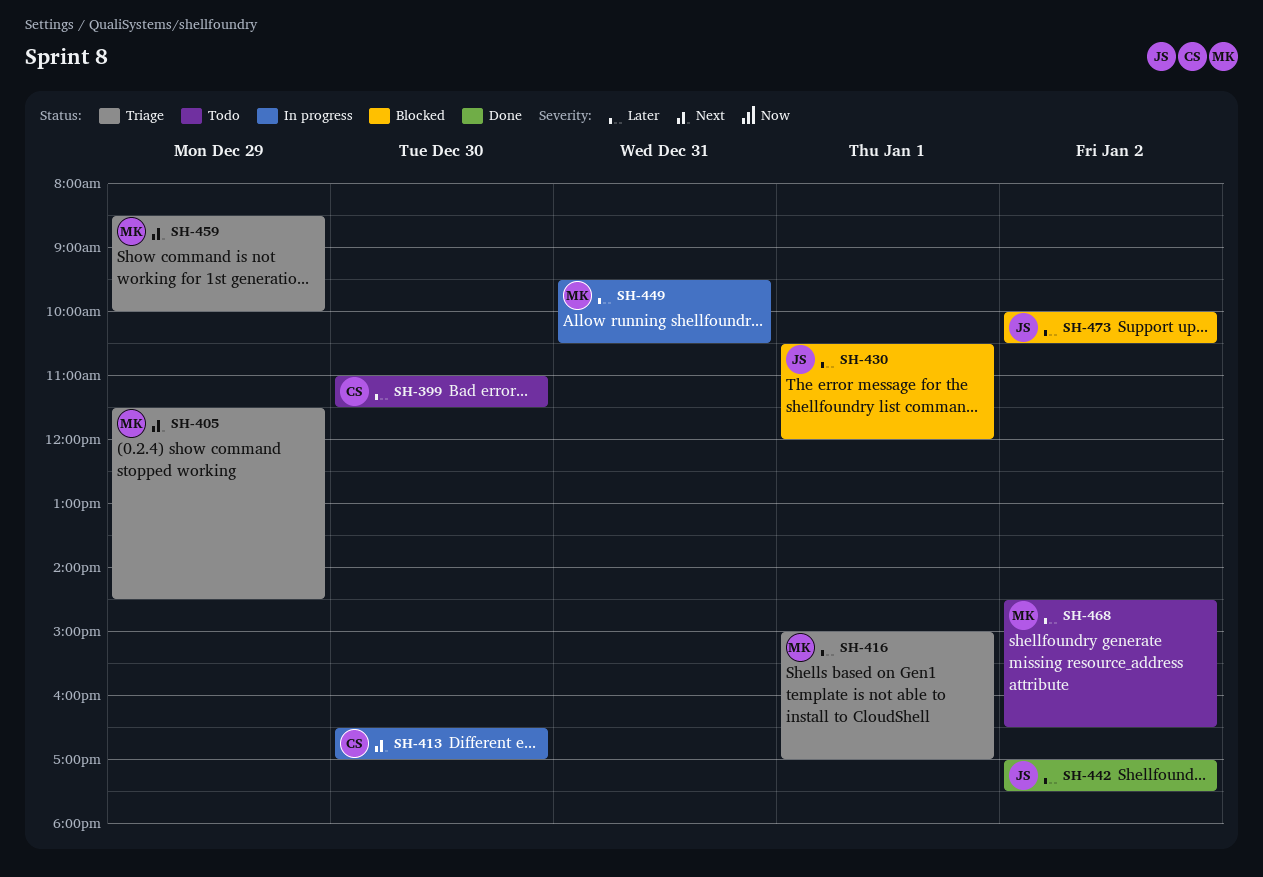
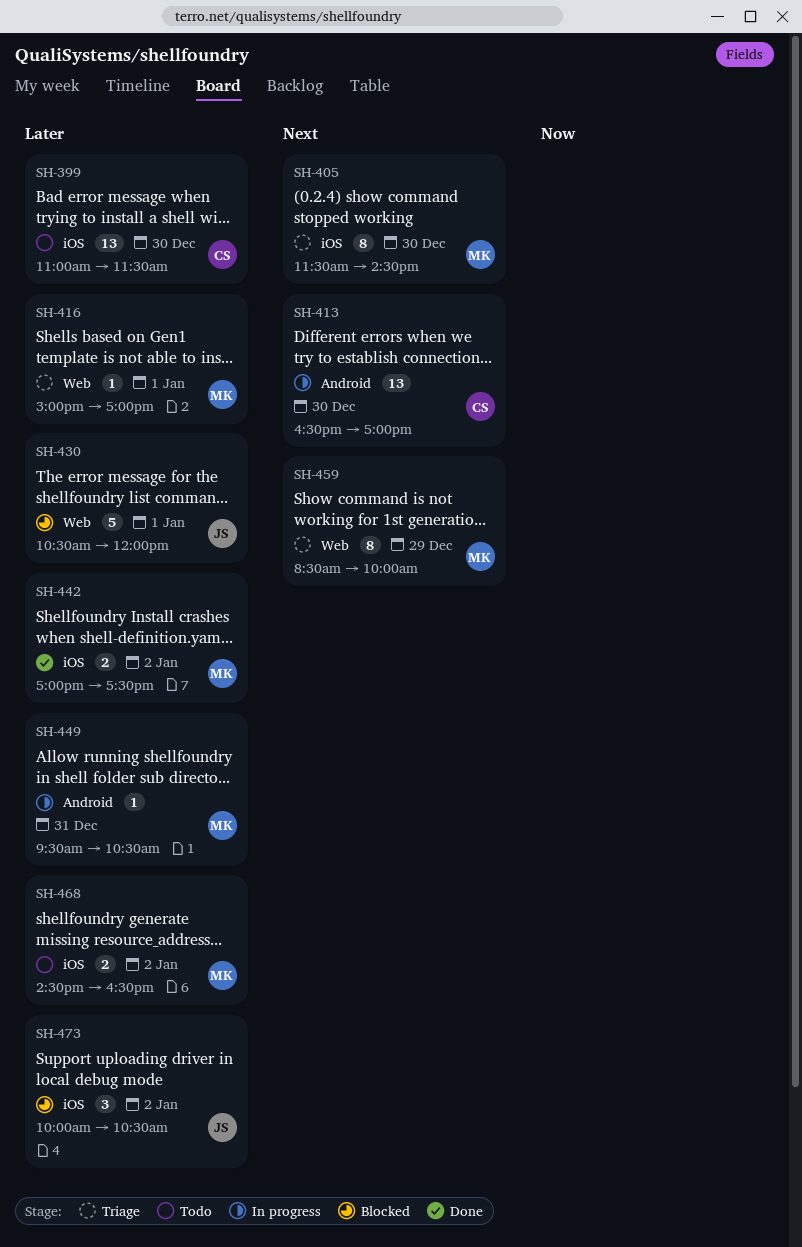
SH-405, day: Dec 29 -> Dec 30
SH-442, owner: JS -> MK

